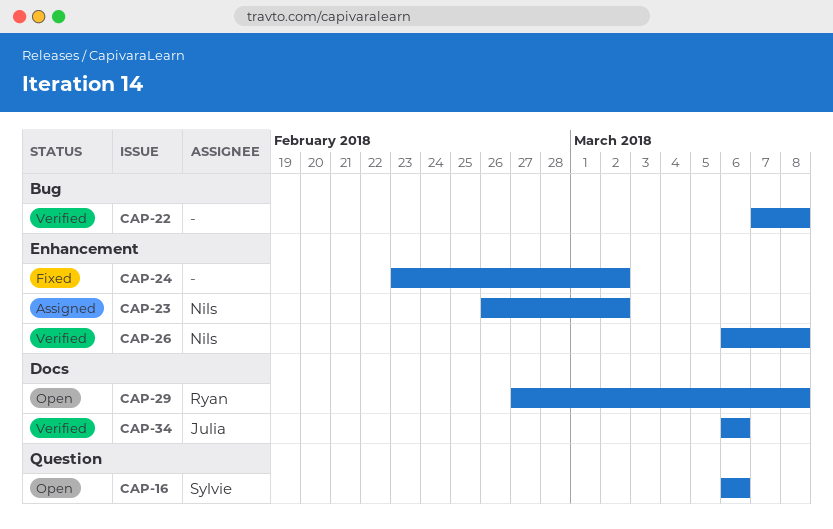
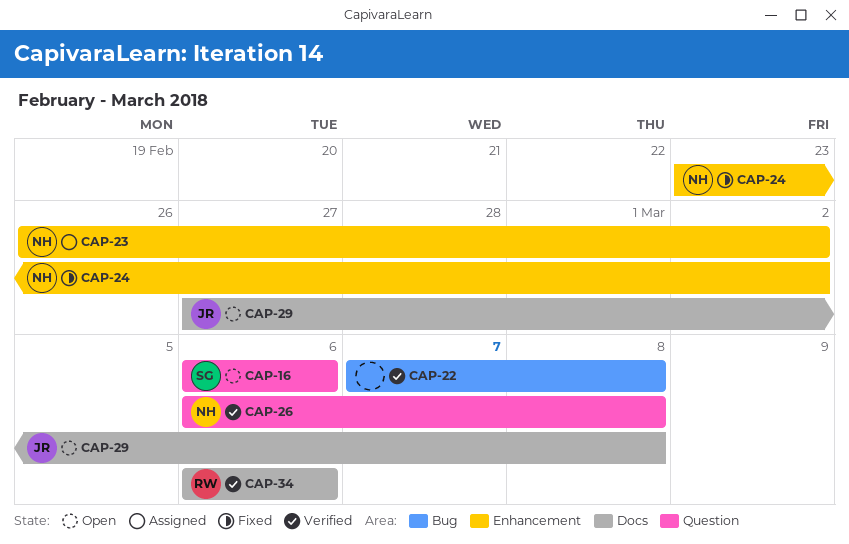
CAP-24, owner: none -> Nils
CAP-26, label: Enhancement -> Question
CAP-29, owner: Ryan -> Julia
CAP-34, owner: Julia -> Ryan

